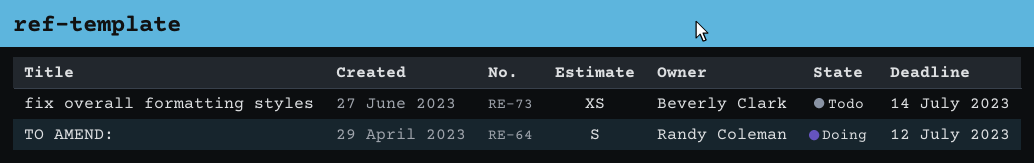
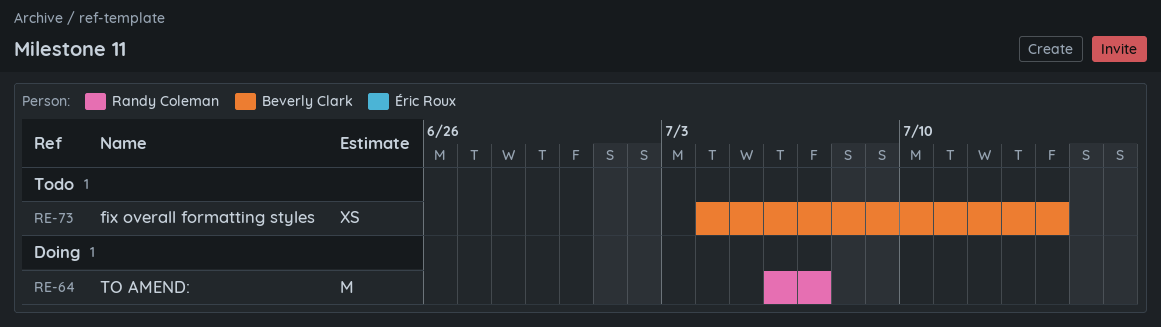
RE-64, estimate: S -> M
RE-64, due: Jul 12 -> Jul 7

